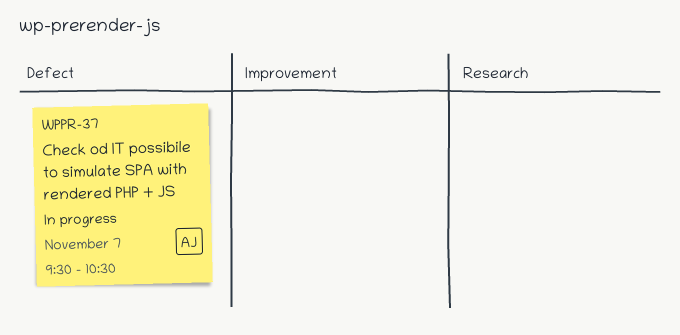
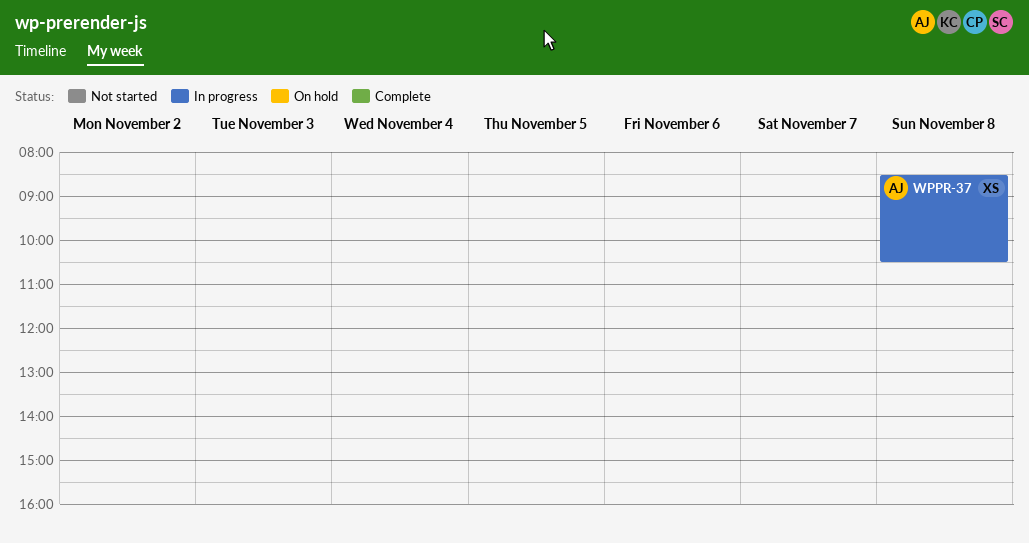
WPPR-37, day: Nov 7 -> Nov 8
WPPR-37, begins: 09:30 -> 08:30

